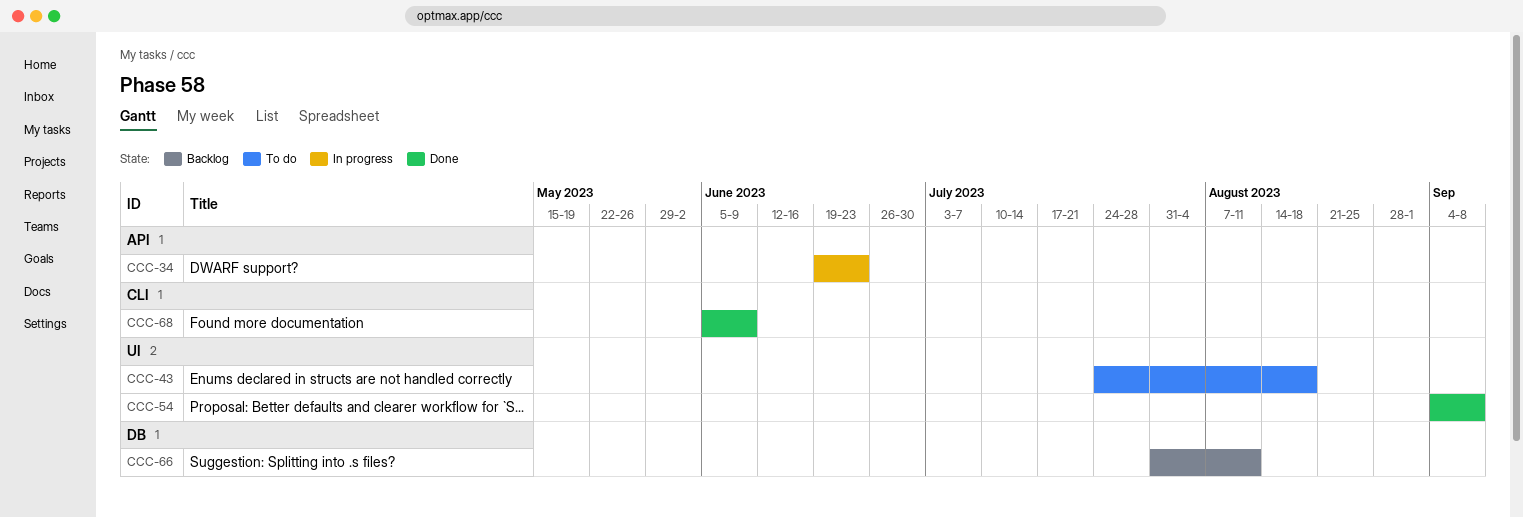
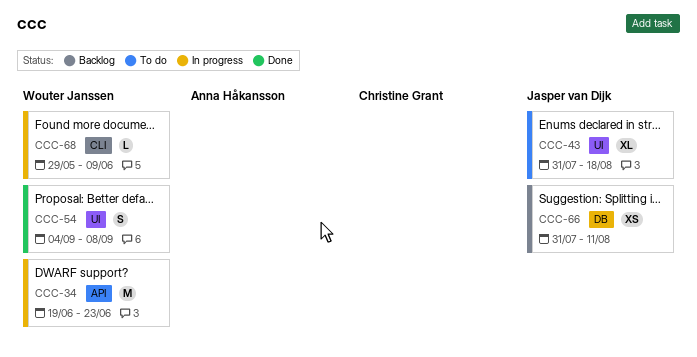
CCC-43, start: Jul 24 -> Jul 31
CCC-68, status: Done -> In progress
CCC-68, start: Jun 5 -> May 29

